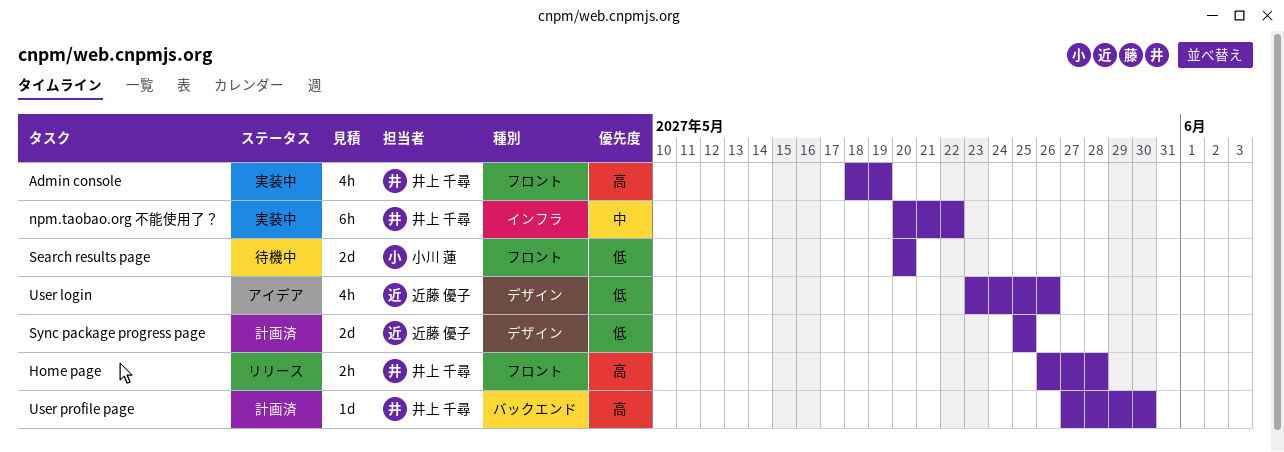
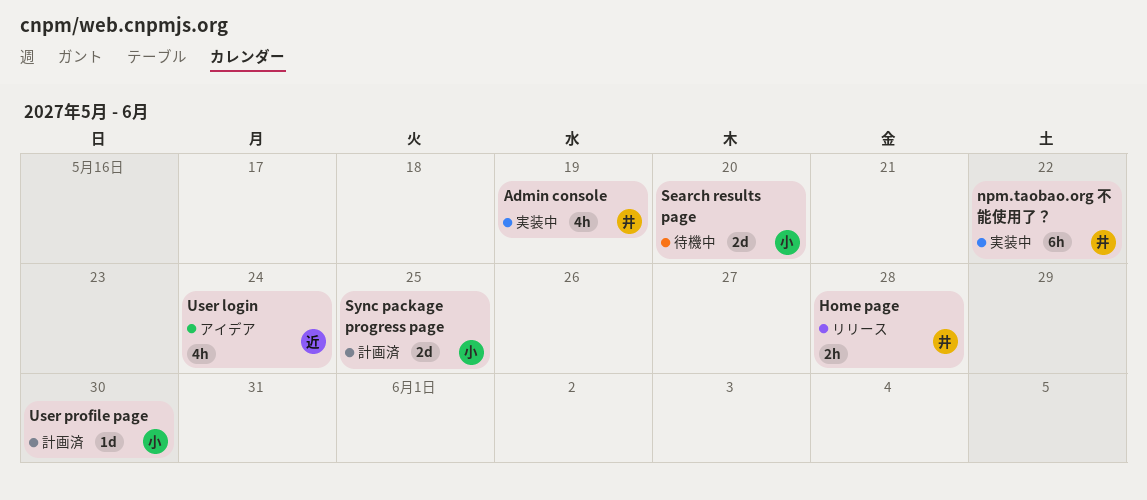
Sync package progress page, owner: 近藤 優子 -> 小川 蓮
User login, due: May 26 -> May 24
User profile page, owner: 井上 千尋 -> 小川 蓮

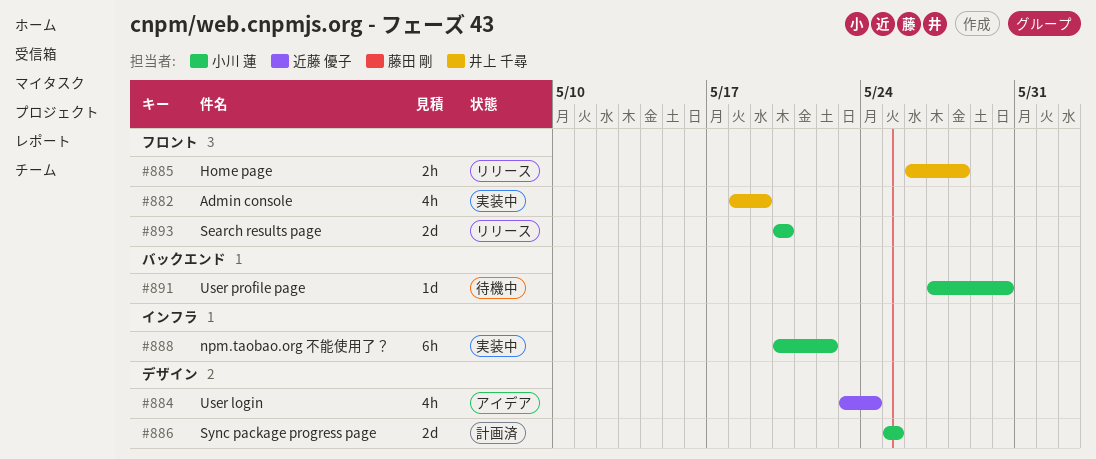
npm.taobao.org 不能使用了？, owner: 井上 千尋 -> 小川 蓮
Search results page, status: 待機中 -> リリース
User profile page, status: 計画済 -> 待機中

